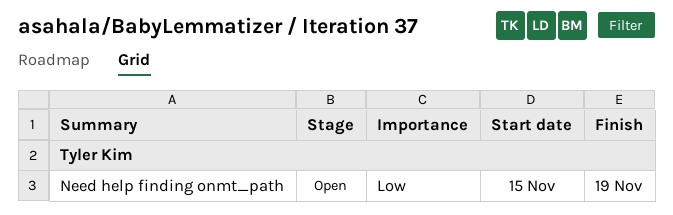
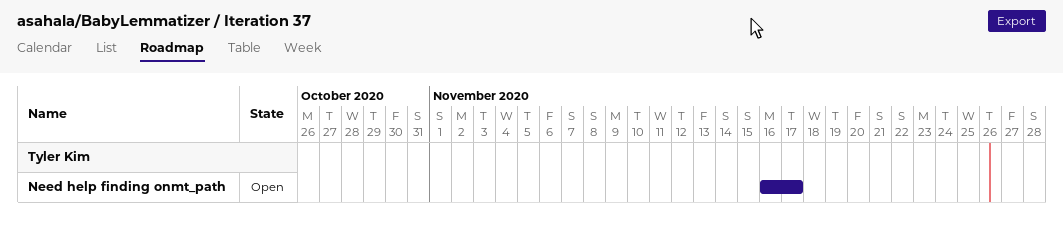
Need help finding onmt_path, start: Nov 15 -> Nov 16
Need help finding onmt_path, due: Nov 19 -> Nov 17

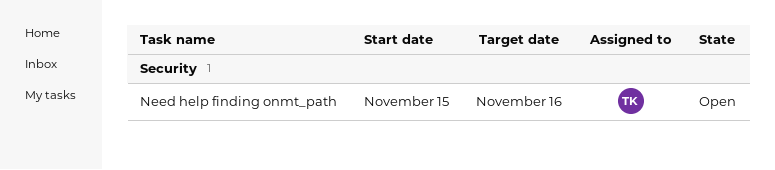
Need help finding onmt_path, start: Nov 16 -> Nov 15
Need help finding onmt_path, due: Nov 17 -> Nov 16

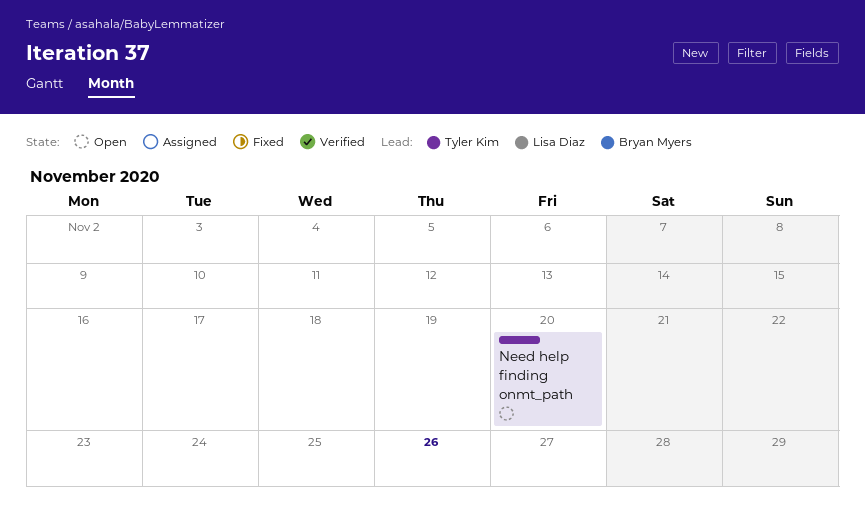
Need help finding onmt_path, due: Nov 16 -> Nov 20

